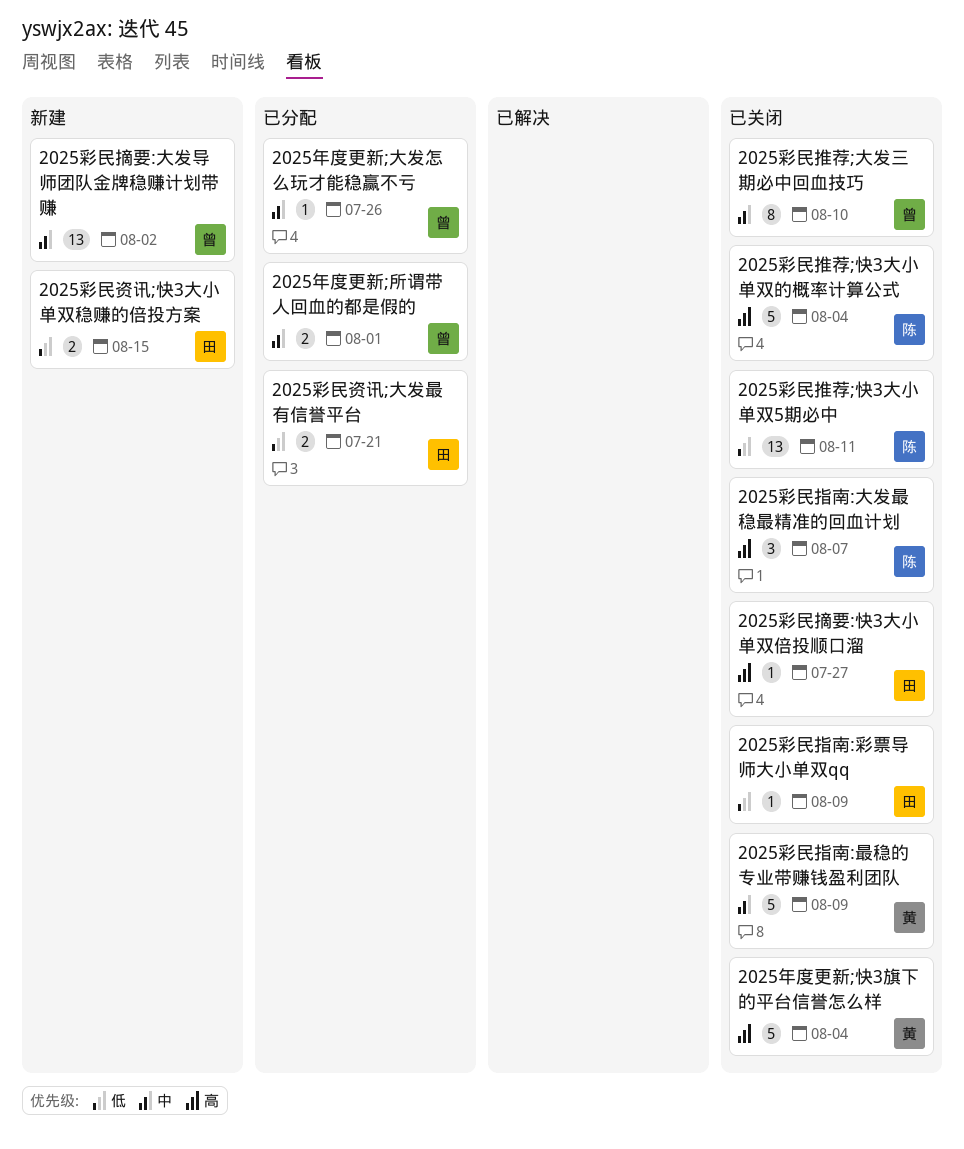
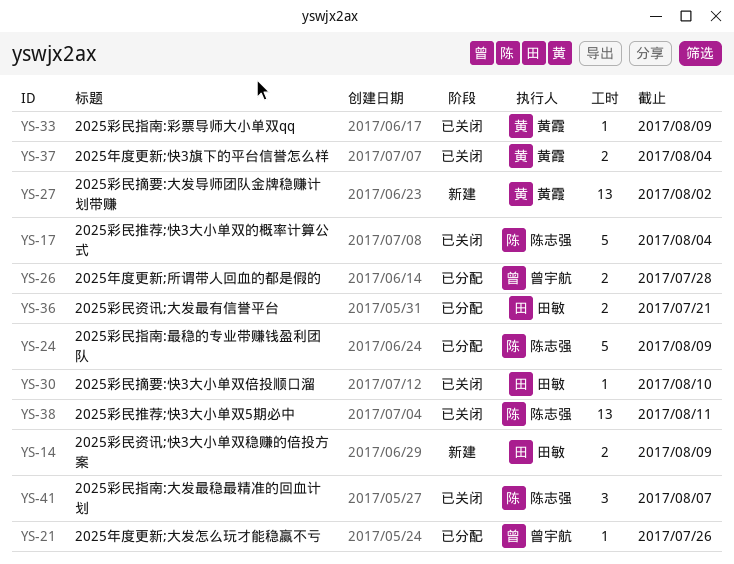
2025年度更新;快3旗下的平台信誉怎么样, estimate: 5 -> 2
2025年度更新;所谓带人回血的都是假的, due: Aug 1 -> Jul 28
2025彩民指南:彩票导师大小单双qq, owner: 田敏 -> 黄霞
2025彩民指南:最稳的专业带赚钱盈利团队, status: 已关闭 -> 已分配
2025彩民指南:最稳的专业带赚钱盈利团队, owner: 黄霞 -> 陈志强
2025彩民推荐;大发三期必中回血技巧: present -> none
2025彩民摘要:大发导师团队金牌稳赚计划带赚, owner: 曾宇航 -> 黄霞
2025彩民摘要:快3大小单双倍投顺口溜, due: Jul 27 -> Aug 10
2025彩民资讯;快3大小单双稳赚的倍投方案, due: Aug 15 -> Aug 9

